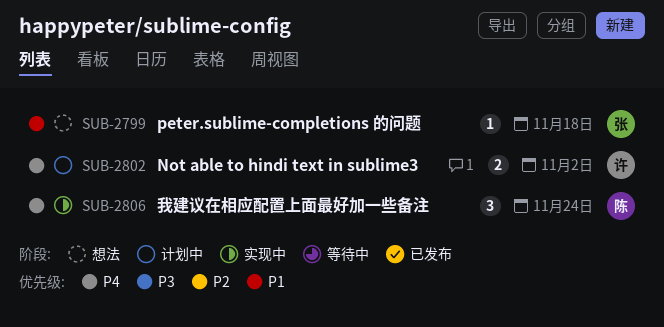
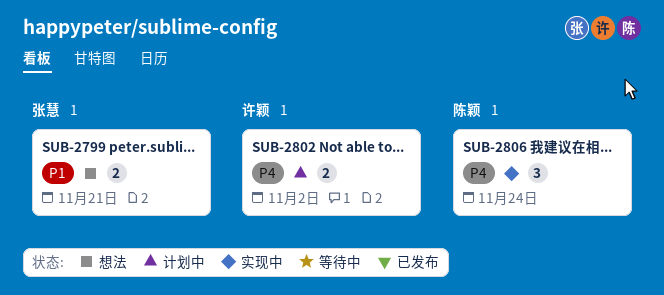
SUB-2799, estimate: 1 -> 2
SUB-2799, due: Nov 18 -> Nov 21

